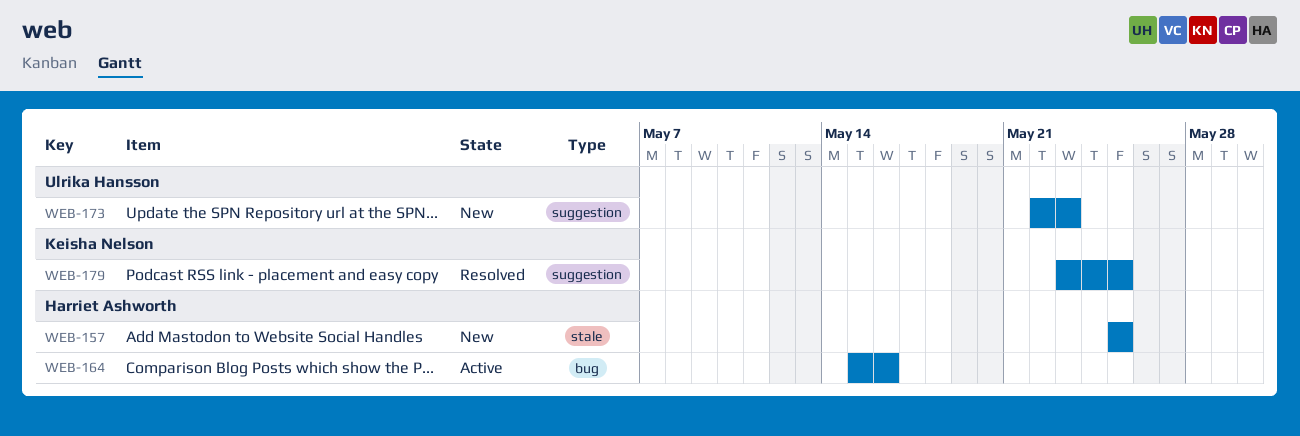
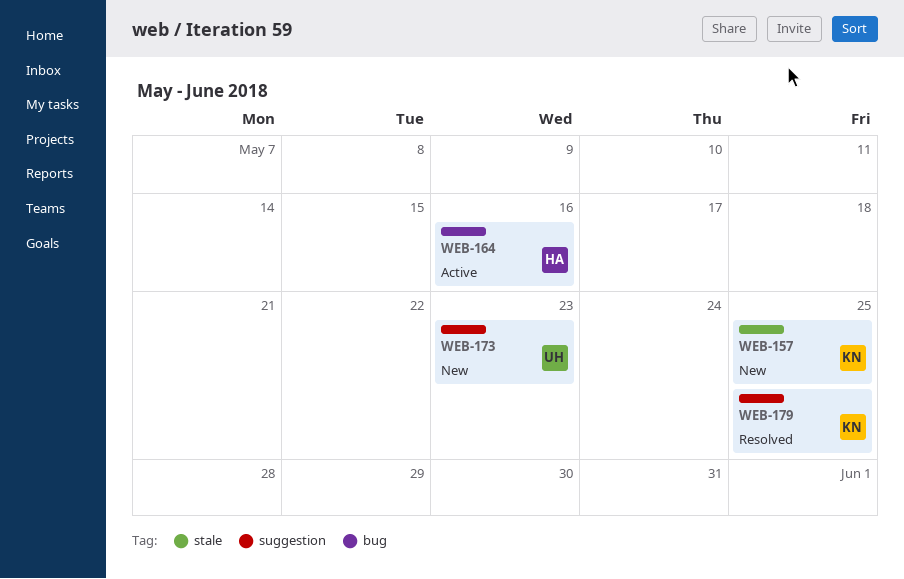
WEB-157, owner: Harriet Ashworth -> Keisha Nelson

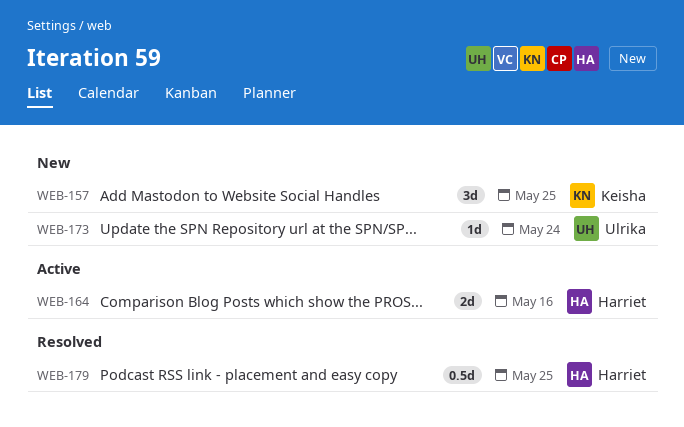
WEB-173, due: May 23 -> May 24
WEB-179, owner: Keisha -> Harriet

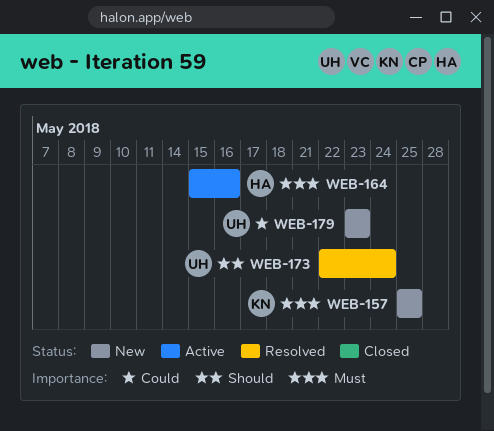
WEB-173, status: New -> Resolved
WEB-179, status: Resolved -> New
WEB-179, owner: Harriet -> Ulrika
WEB-179, due: May 25 -> May 23

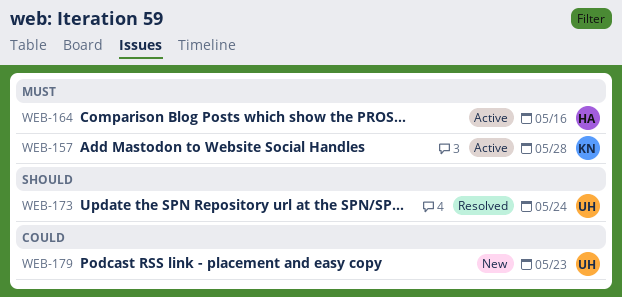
WEB-157, status: New -> Active
WEB-157, due: May 25 -> May 28

